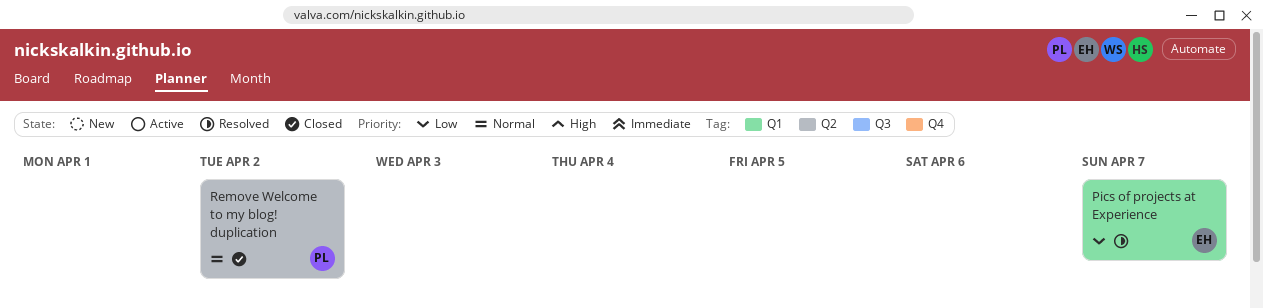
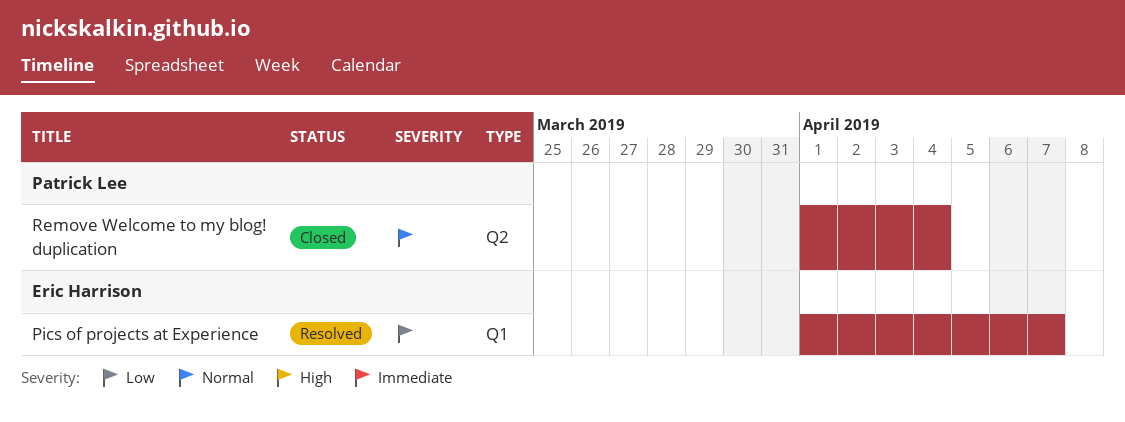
Remove Welcome to my blog! duplication, due: Apr 2 -> Apr 4

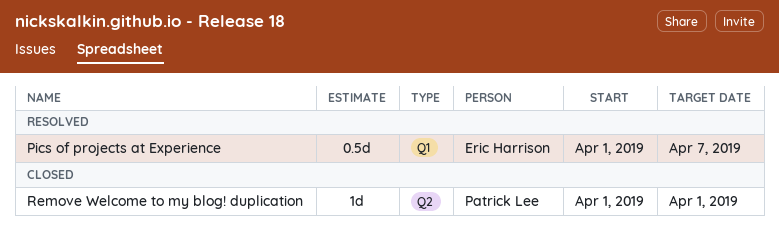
Remove Welcome to my blog! duplication, due: Apr 4 -> Apr 1

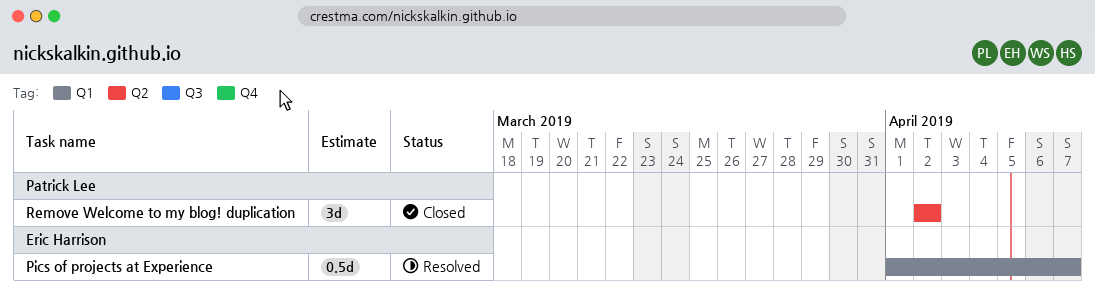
Remove Welcome to my blog! duplication, estimate: 1d -> 3d
Remove Welcome to my blog! duplication, start: Apr 1 -> Apr 2
Remove Welcome to my blog! duplication, due: Apr 1 -> Apr 2

